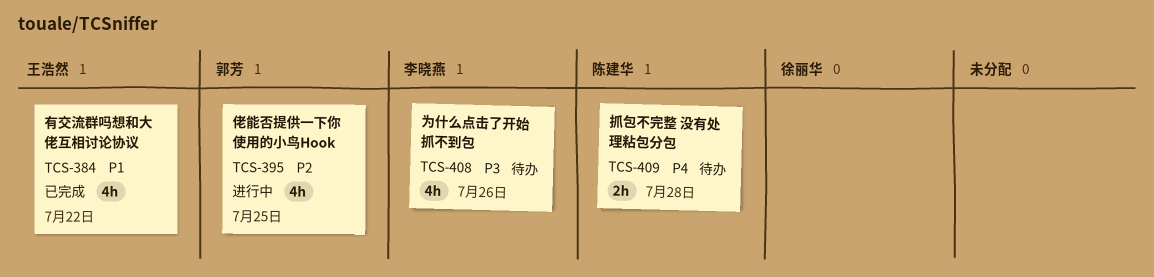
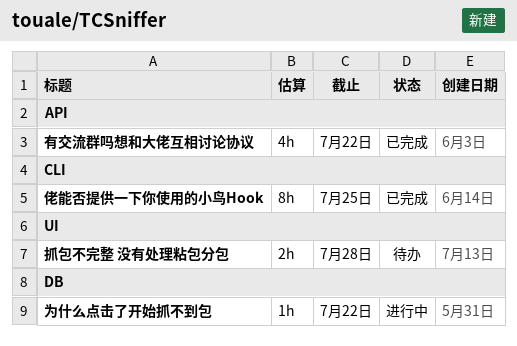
为什么点击了开始抓不到包, status: 待办 -> 进行中
为什么点击了开始抓不到包, estimate: 4h -> 1h
为什么点击了开始抓不到包, due: Jul 26 -> Jul 22
佬能否提供一下你使用的小鸟Hook, status: 进行中 -> 已完成
佬能否提供一下你使用的小鸟Hook, estimate: 4h -> 8h

